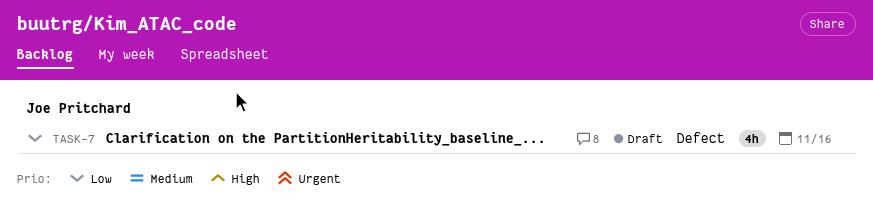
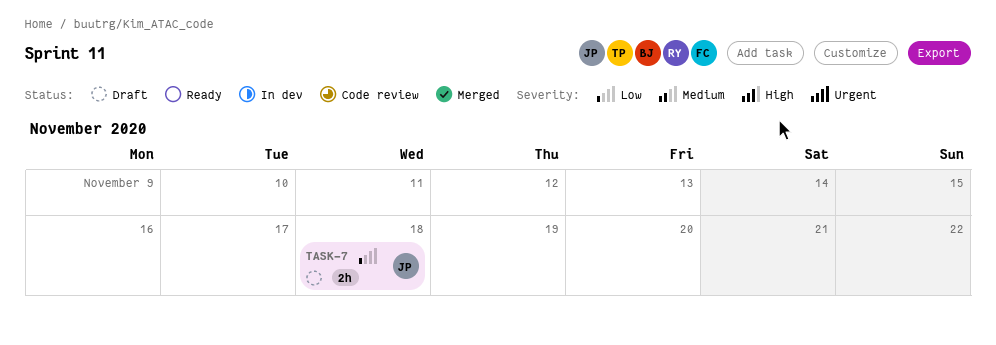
TASK-7, estimate: 4h -> 2h
TASK-7, due: Nov 16 -> Nov 18

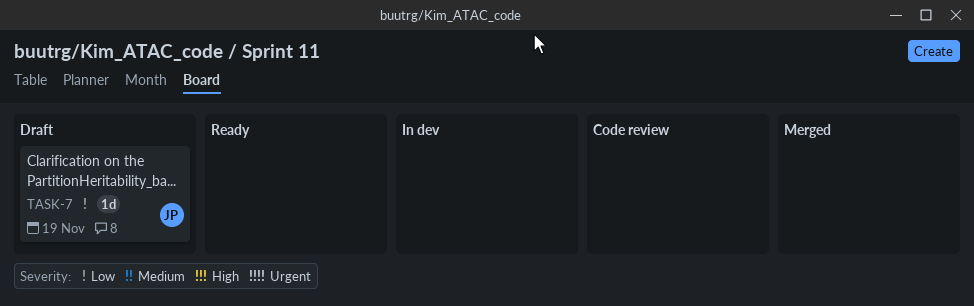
TASK-7, estimate: 2h -> 1d
TASK-7, due: Nov 18 -> Nov 19

